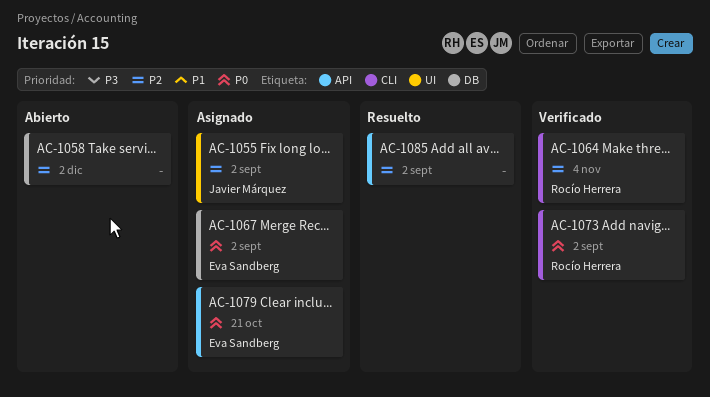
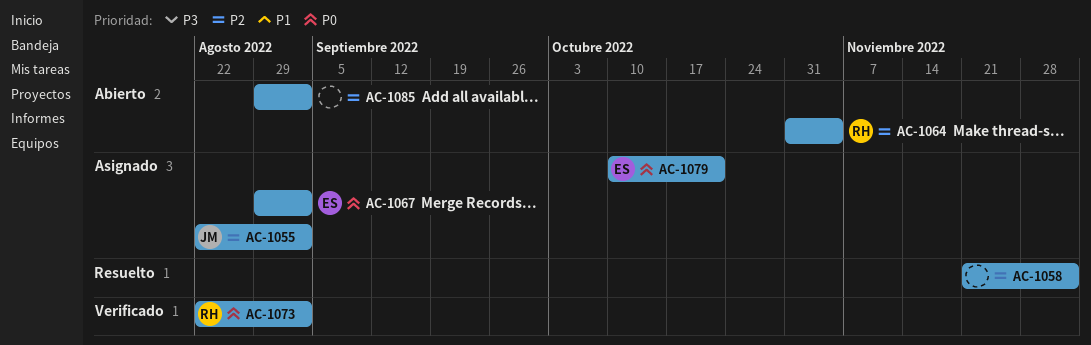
AC-1058, status: Abierto -> Resuelto
AC-1064, status: Verificado -> Abierto
AC-1085, status: Resuelto -> Abierto

